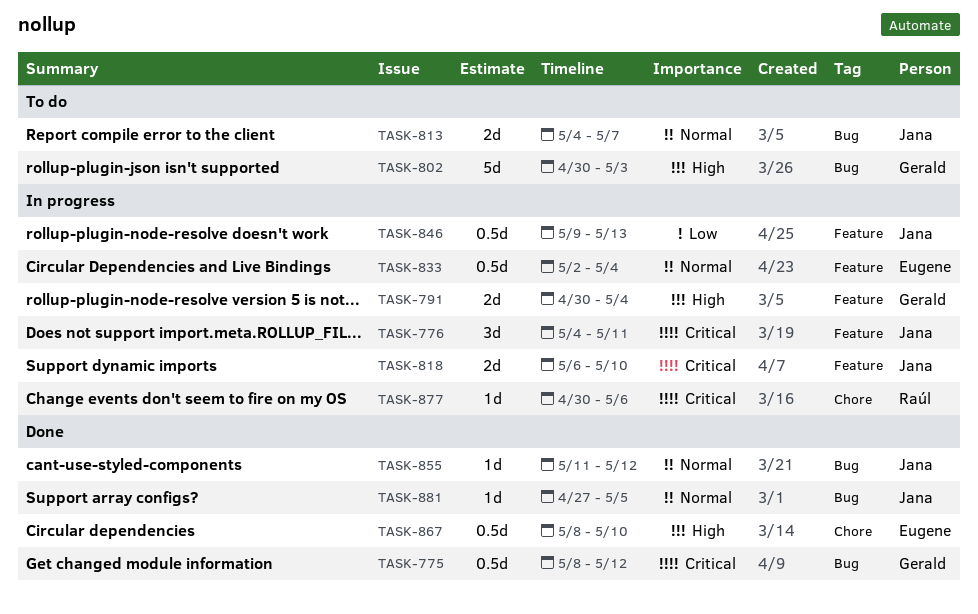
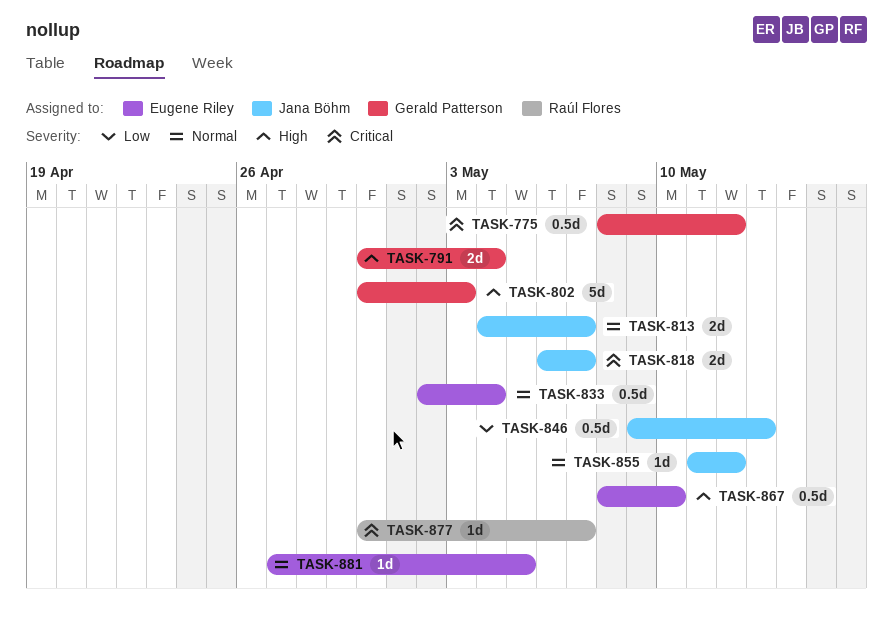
TASK-776: present -> none
TASK-818, due: May 10 -> May 7
TASK-877, due: May 6 -> May 7
TASK-881, owner: Jana Böhm -> Eugene Riley

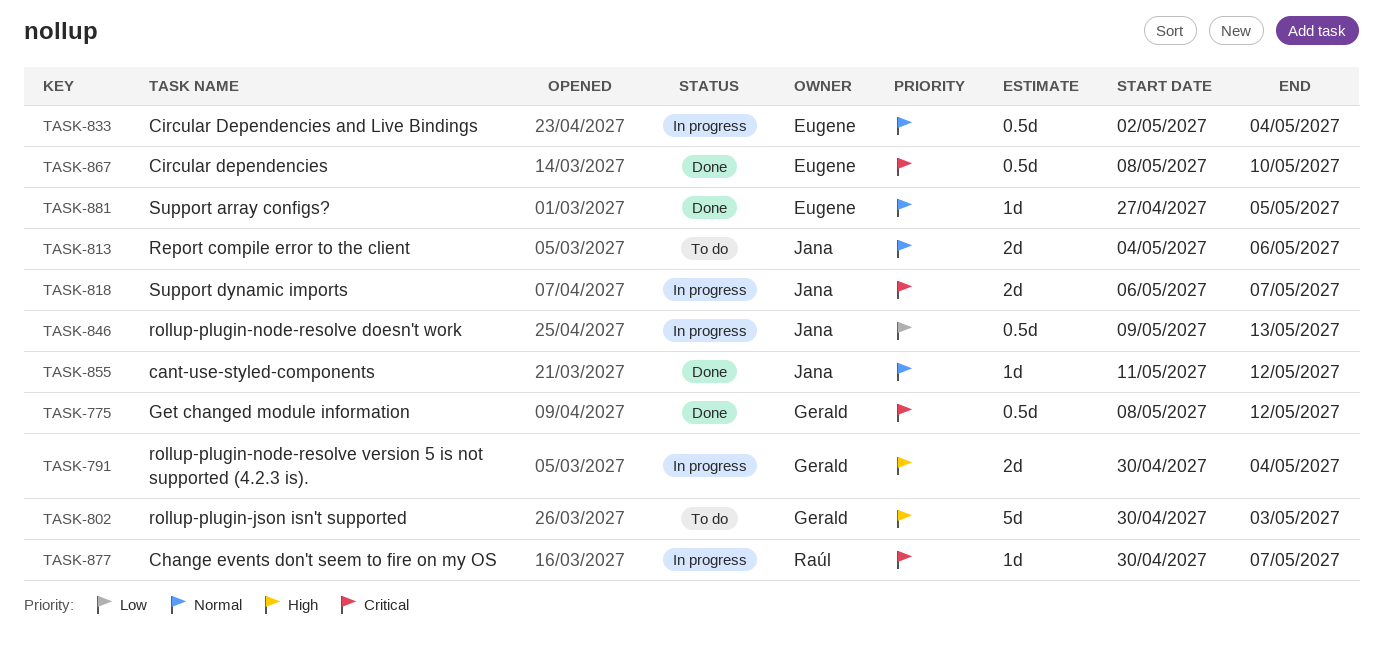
TASK-813, due: May 7 -> May 6
TASK-867, priority: High -> Critical

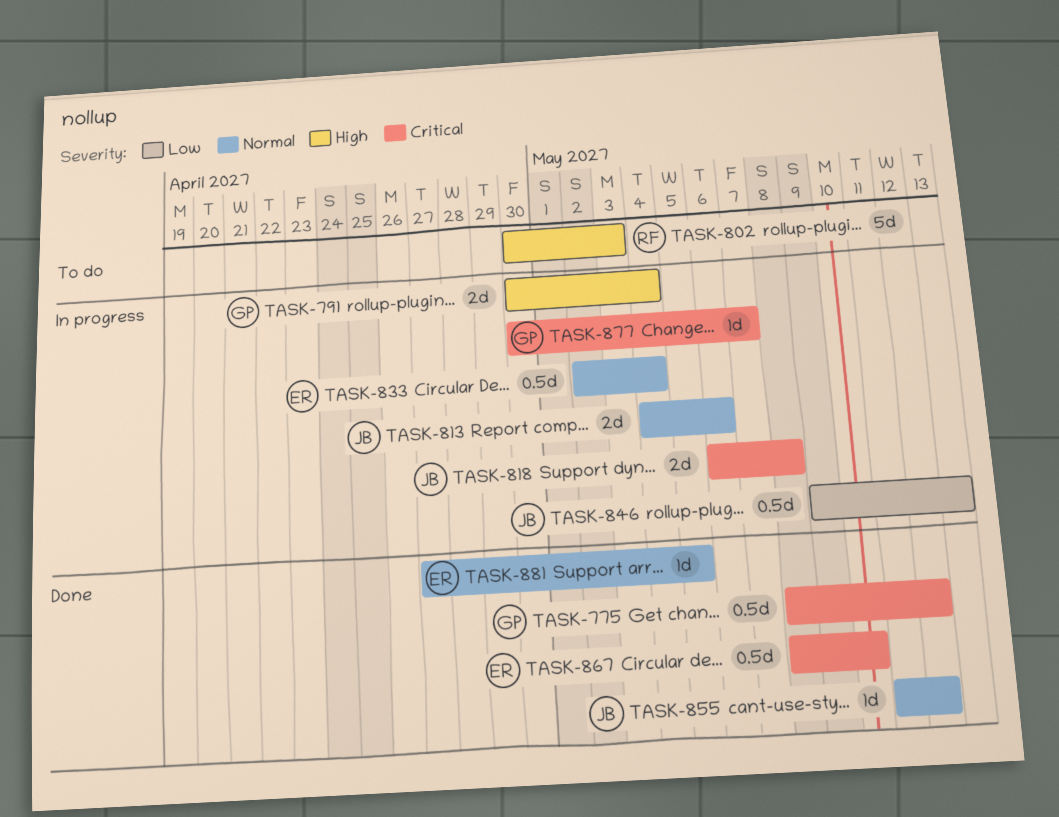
TASK-802, owner: Gerald -> Raúl
TASK-813, status: To do -> In progress
TASK-818, due: May 7 -> May 8
TASK-877, owner: Raúl -> Gerald

